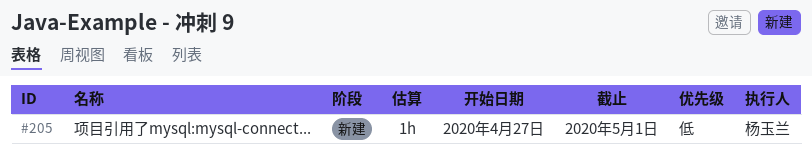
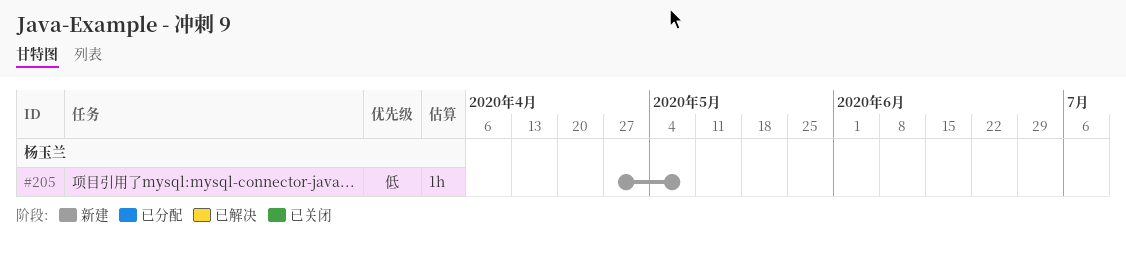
#205, due: May 1 -> May 8

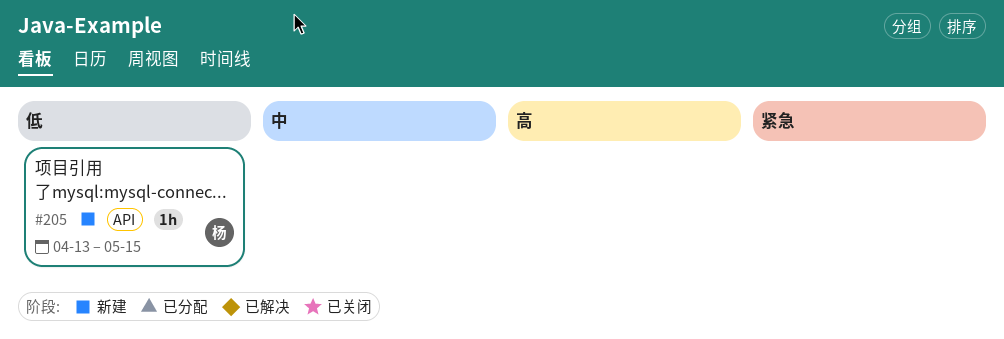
#205, start: Apr 27 -> Apr 13
#205, due: May 8 -> May 15

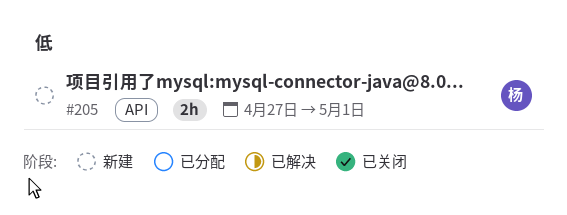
#205, estimate: 1h -> 2h
#205, start: Apr 13 -> Apr 27
#205, due: May 15 -> May 1

